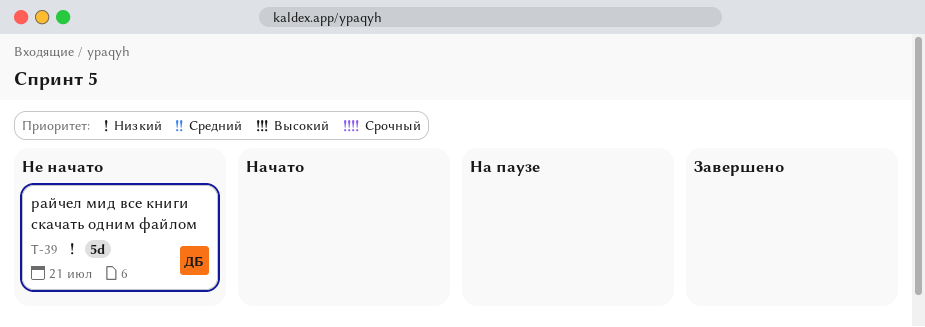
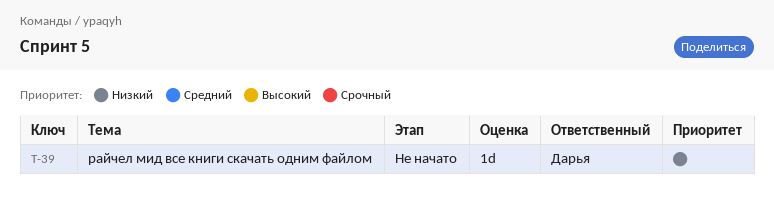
T-39, estimate: 5d -> 1d

